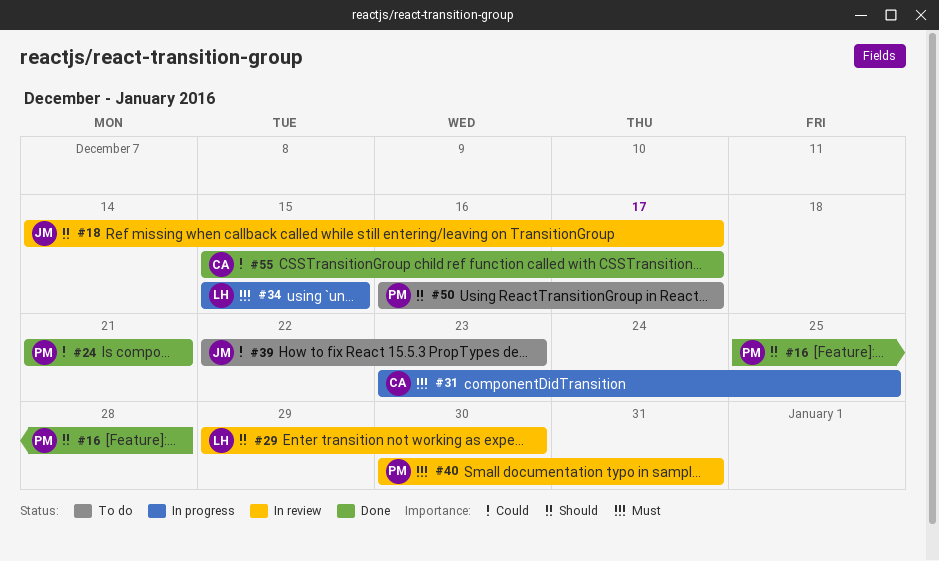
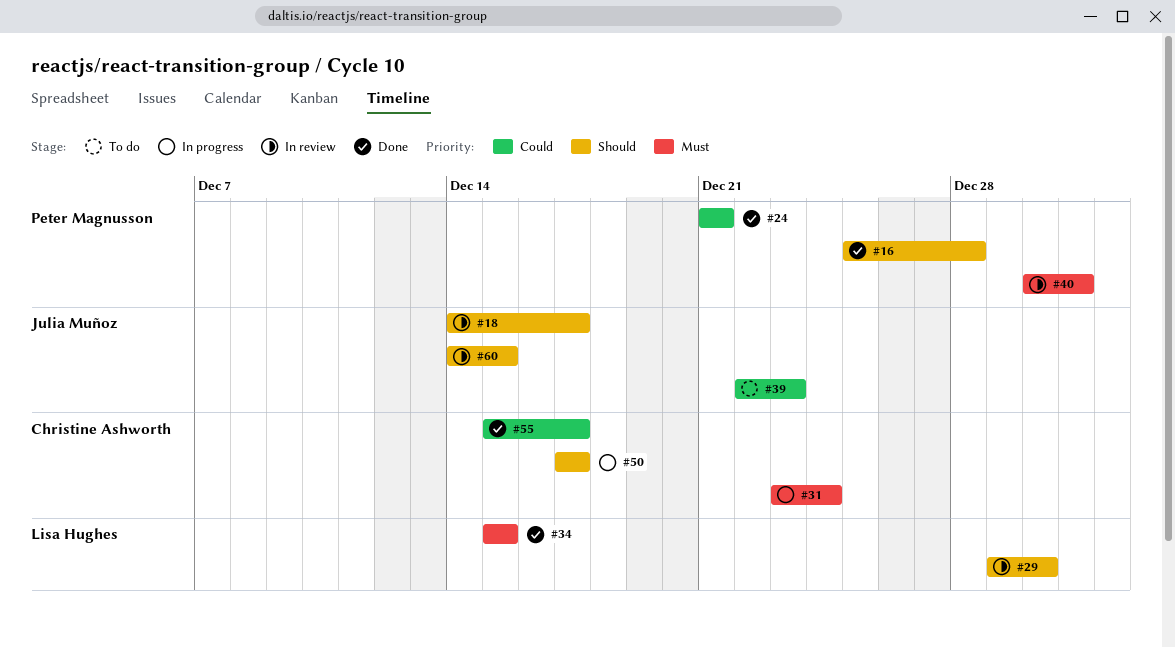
#31, due: Dec 25 -> Dec 24
#34, status: In progress -> Done
#50, status: To do -> In progress
#50, owner: Peter Magnusson -> Christine Ashworth
#50, start: Dec 16 -> Dec 17
#60: none -> present

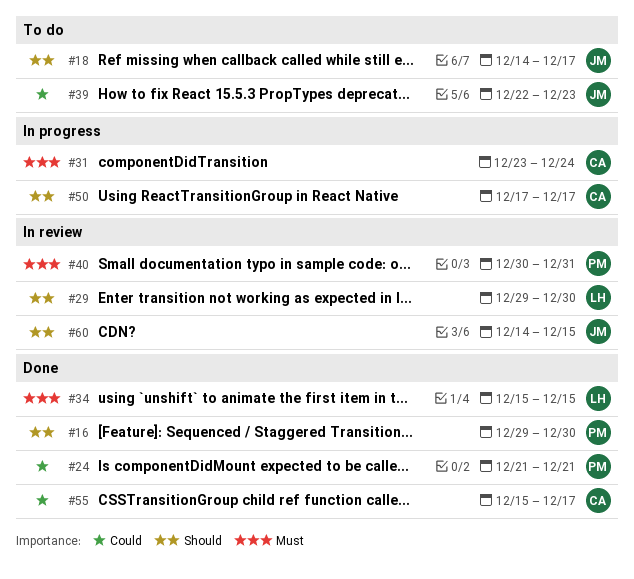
#16, start: Dec 25 -> Dec 29
#16, due: Dec 28 -> Dec 30
#18, status: In review -> To do

